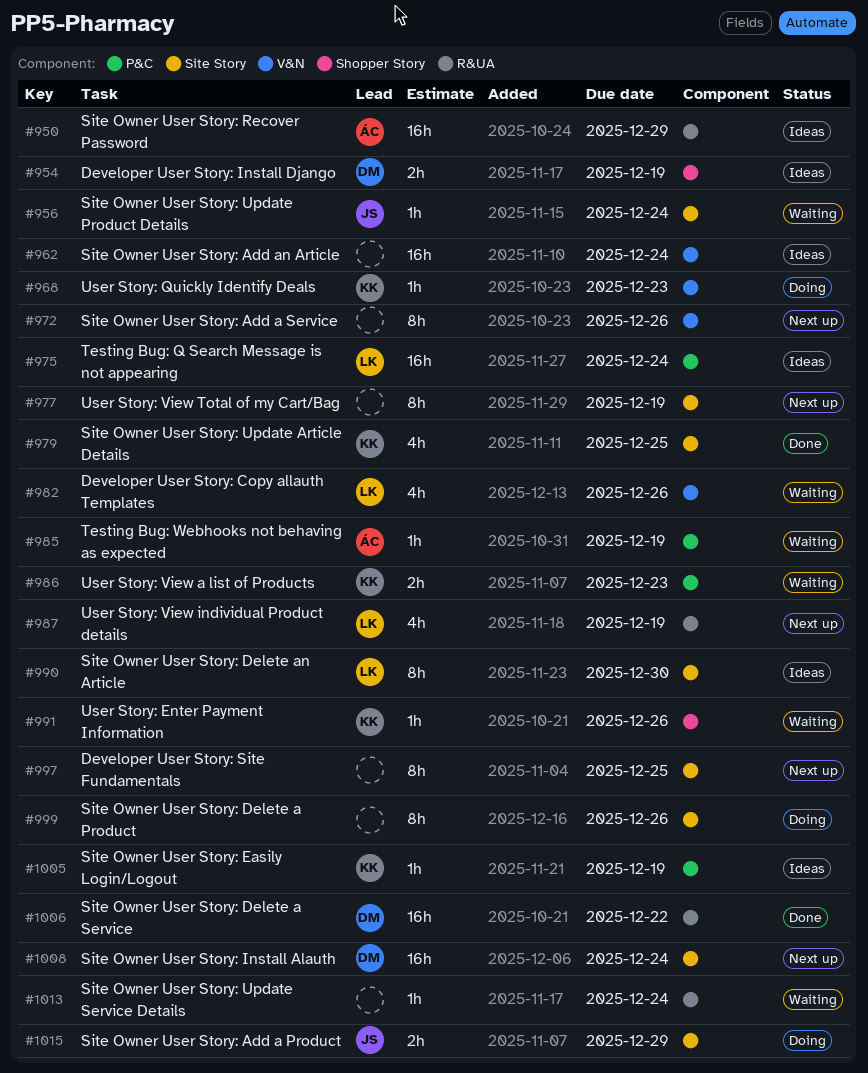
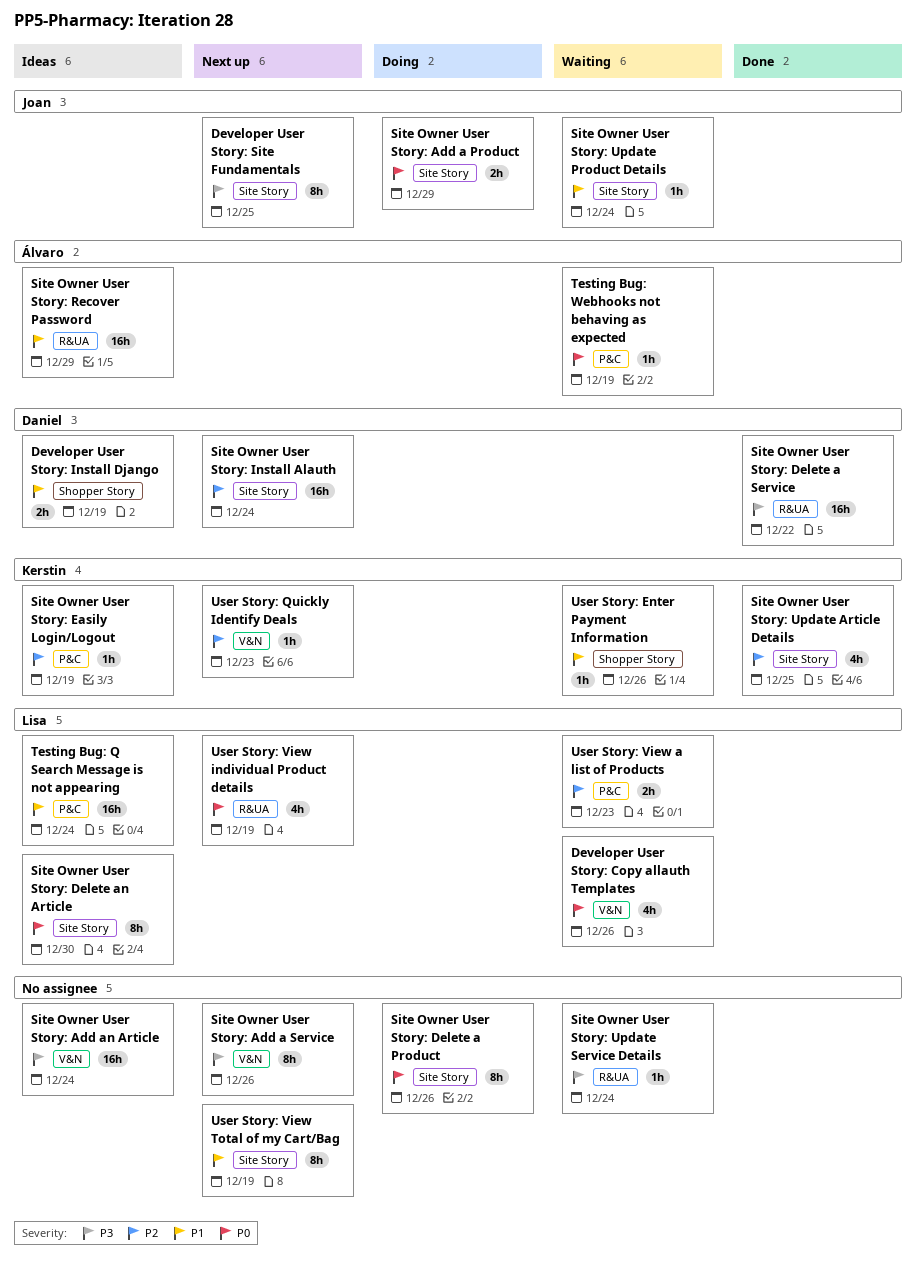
Developer User Story: Site Fundamentals, owner: none -> Joan
User Story: Quickly Identify Deals, status: Doing -> Next up
User Story: View a list of Products, owner: Kerstin -> Lisa

